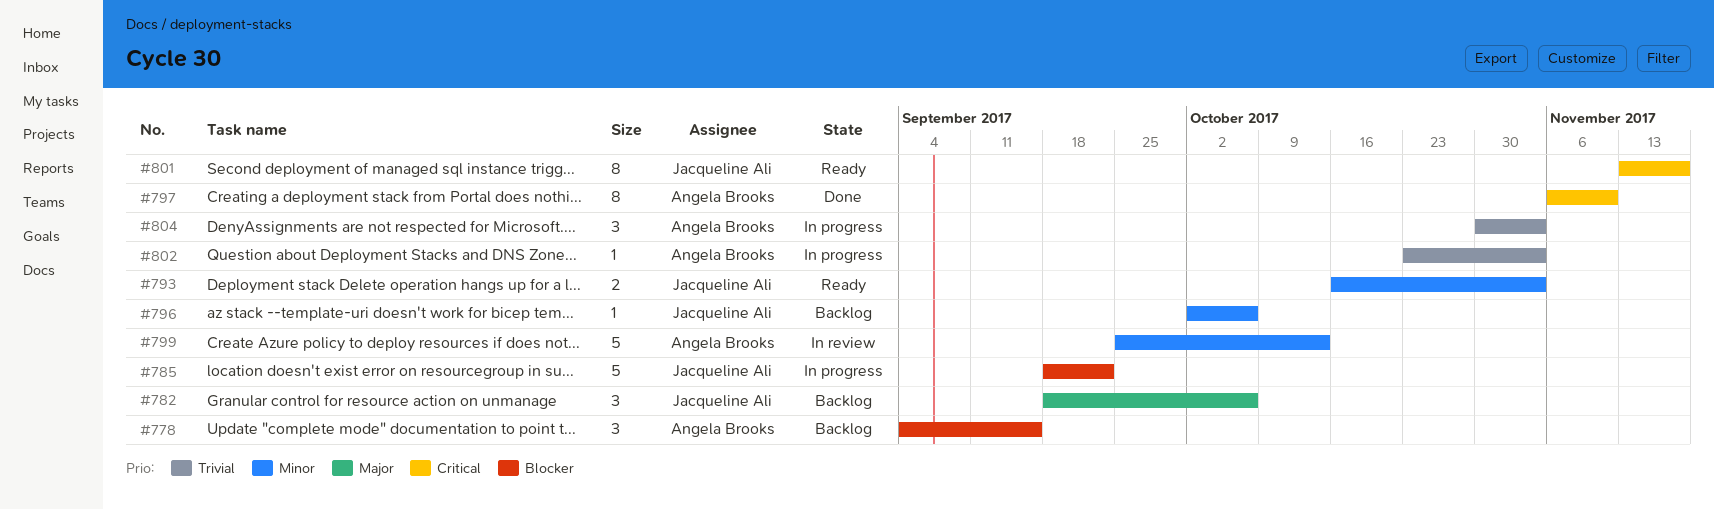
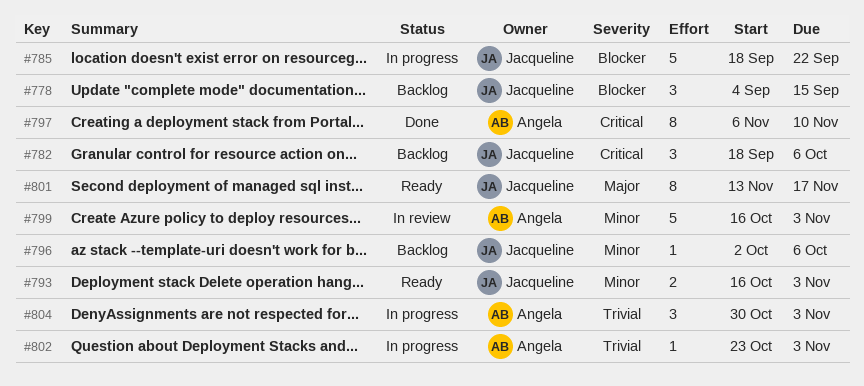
#778, owner: Angela Brooks -> Jacqueline Ali
#782, priority: Major -> Critical
#799, start: Sep 25 -> Oct 16
#799, due: Oct 13 -> Nov 3
#801, priority: Critical -> Major

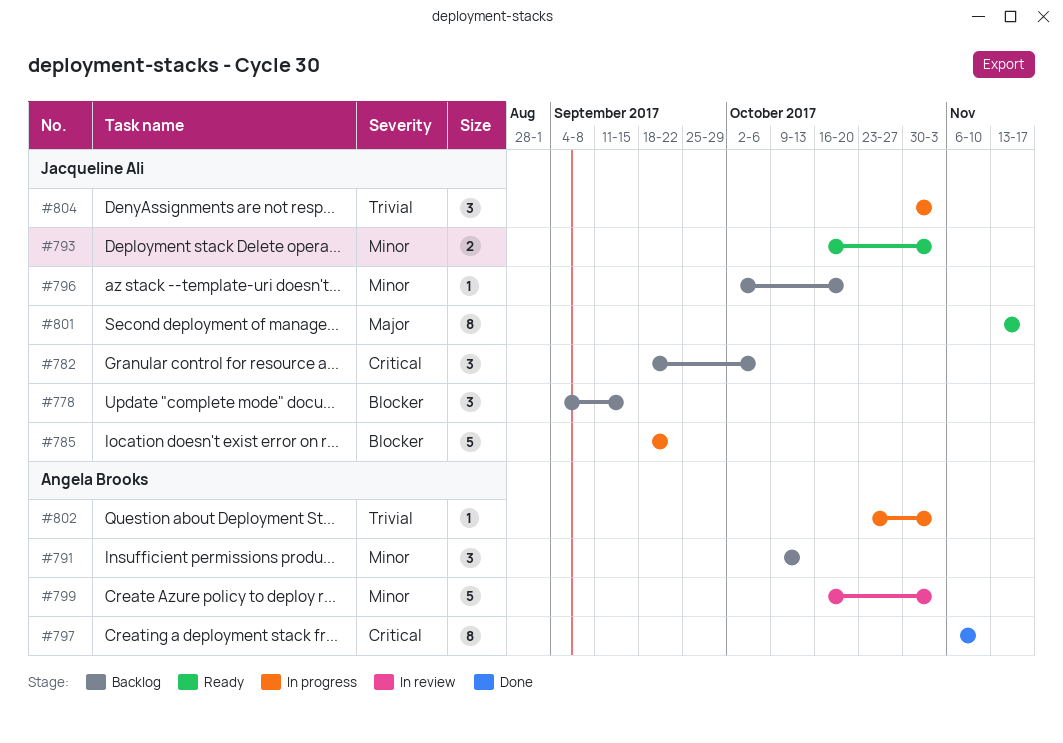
#791: none -> present
#796, due: Oct 6 -> Oct 20
#804, owner: Angela Brooks -> Jacqueline Ali

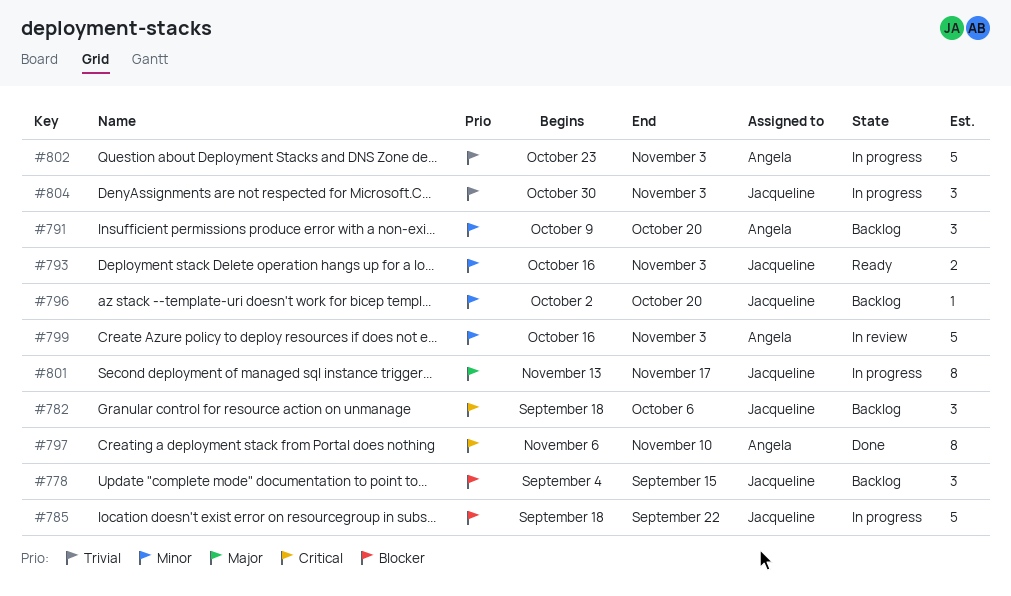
#791, due: Oct 13 -> Oct 20
#801, status: Ready -> In progress
#802, estimate: 1 -> 5

